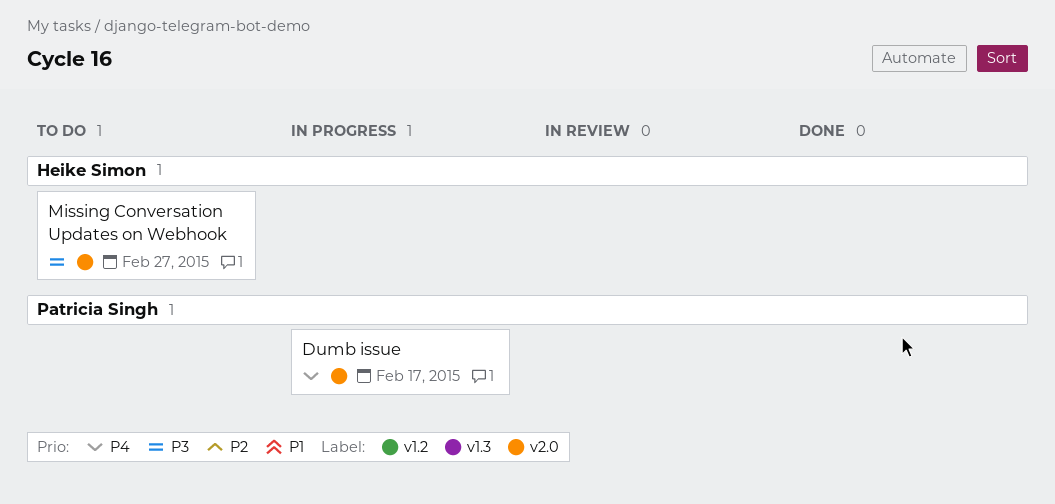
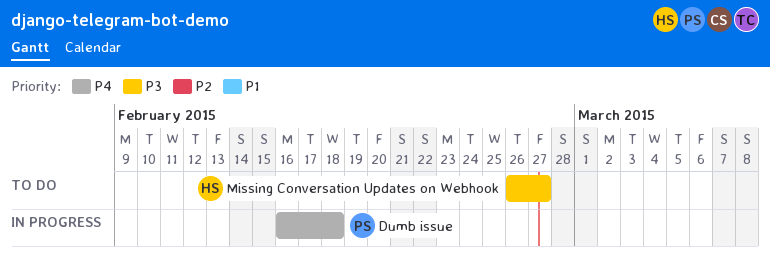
Dumb issue, due: Feb 17 -> Feb 18

